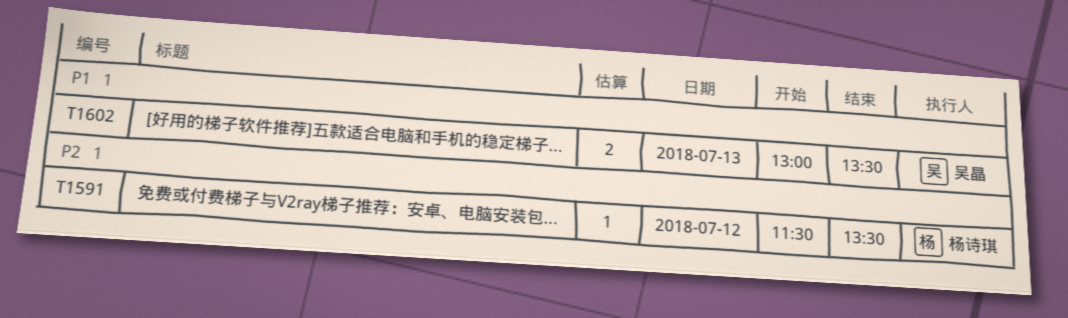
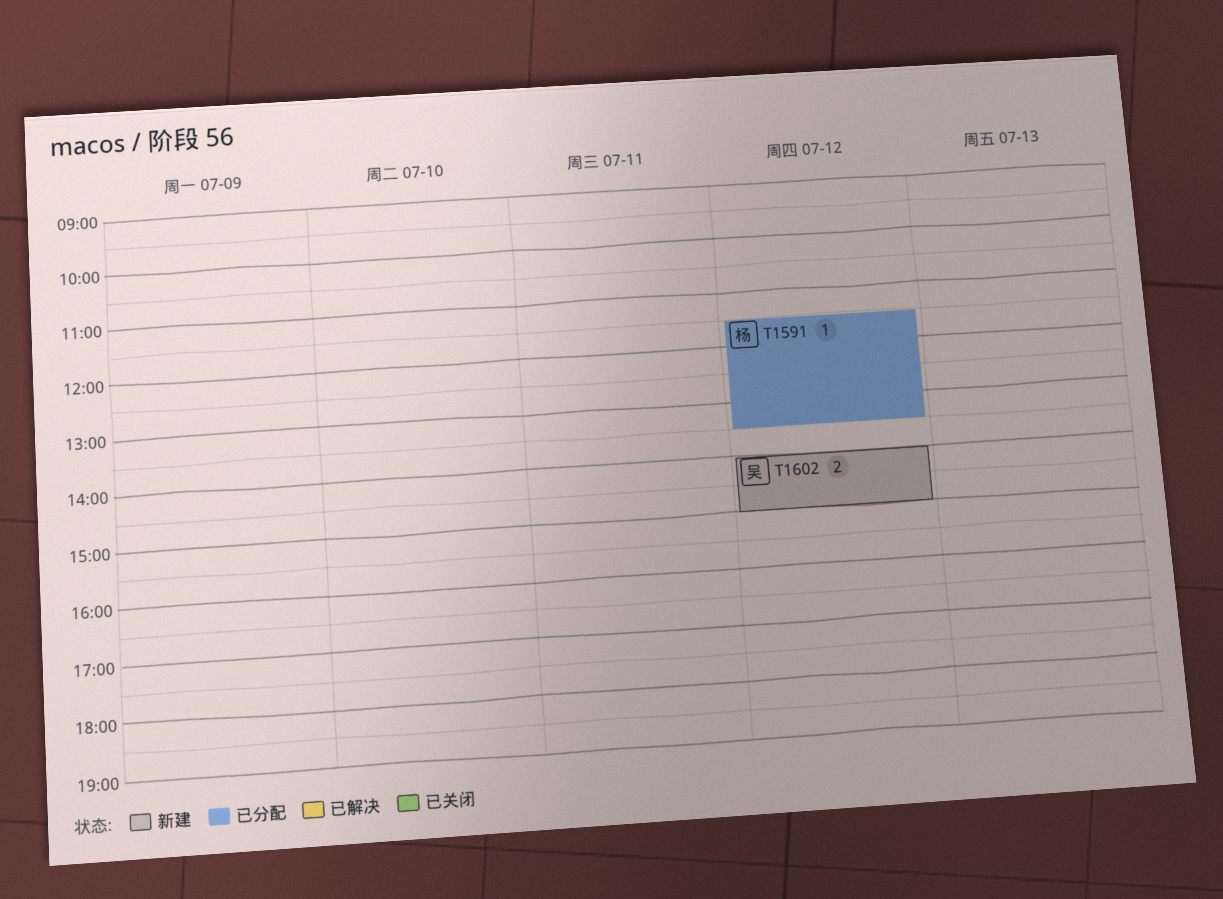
T1602, day: Jul 13 -> Jul 12
T1602, begins: 13:00 -> 14:00
T1602, ends: 13:30 -> 15:00

